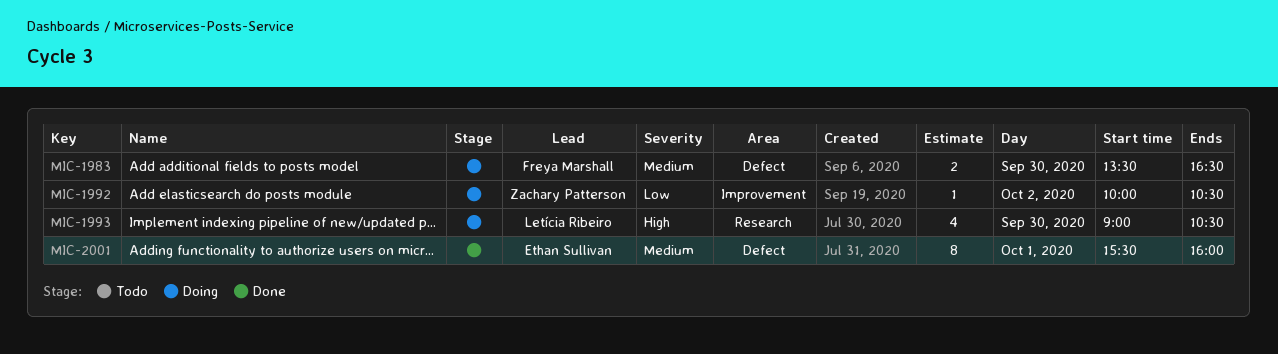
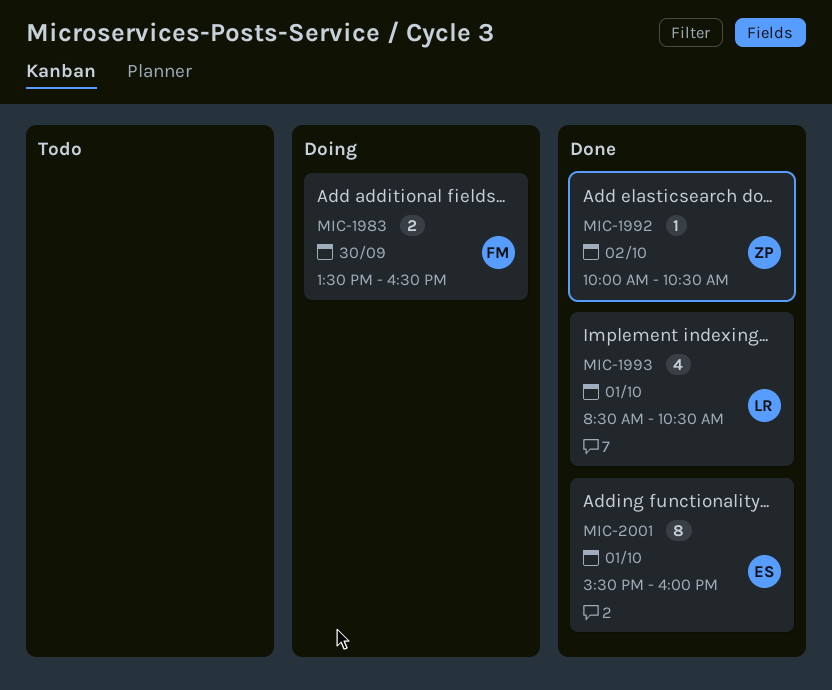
MIC-1992, status: Doing -> Done
MIC-1993, status: Doing -> Done
MIC-1993, day: Sep 30 -> Oct 1
MIC-1993, begins: 09:00 -> 08:30

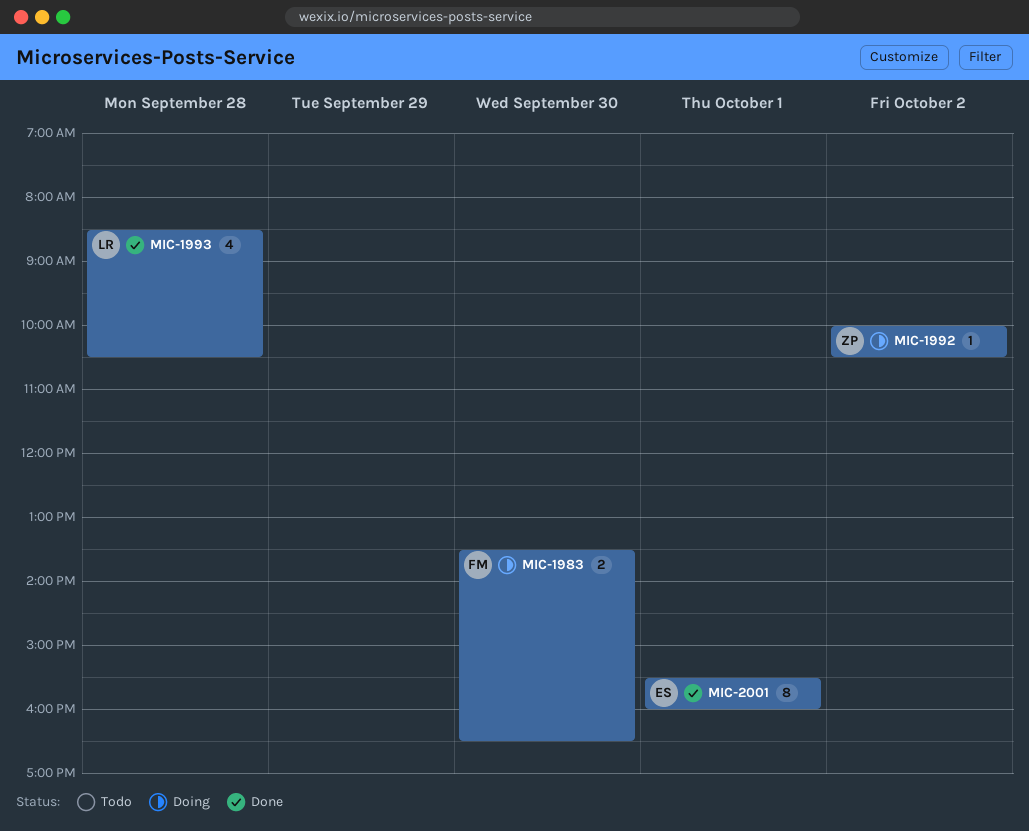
MIC-1992, status: Done -> Doing
MIC-1993, day: Oct 1 -> Sep 28

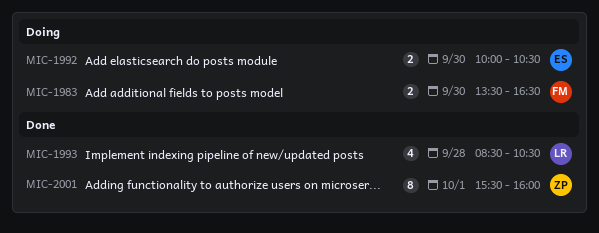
MIC-1992, owner: ZP -> ES
MIC-1992, estimate: 1 -> 2
MIC-1992, day: Oct 2 -> Sep 30
MIC-2001, owner: ES -> ZP

